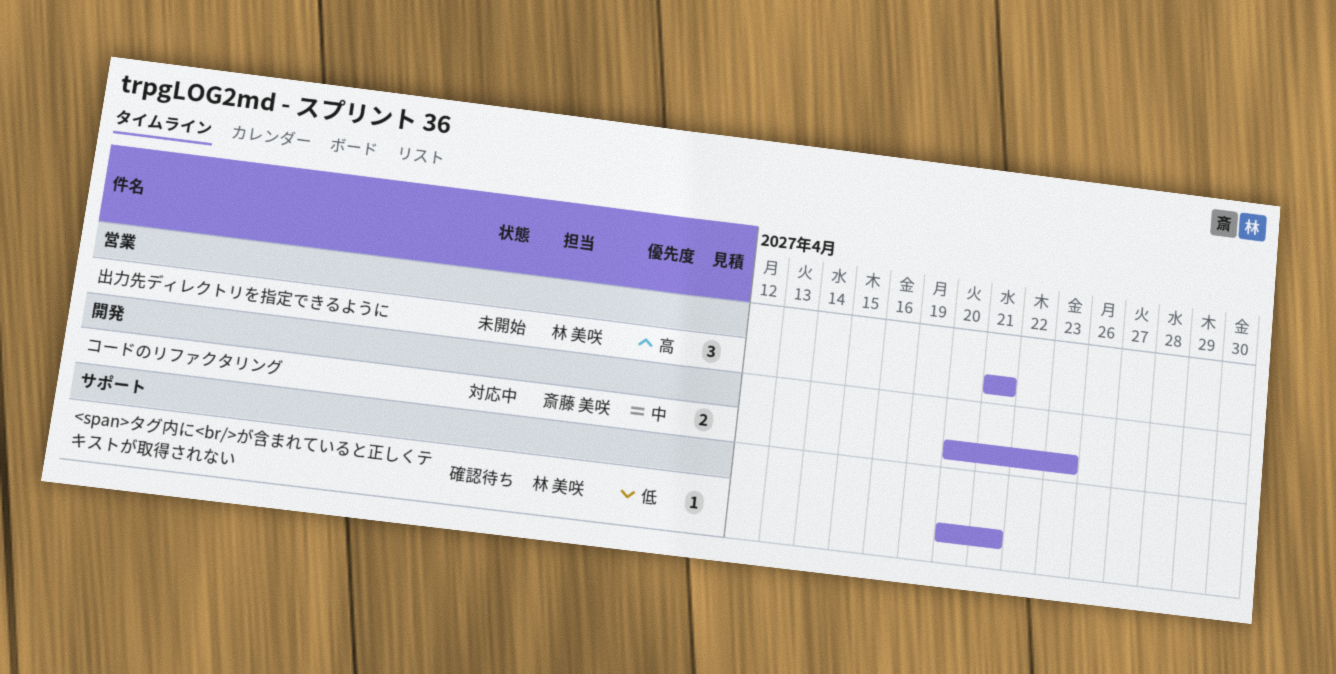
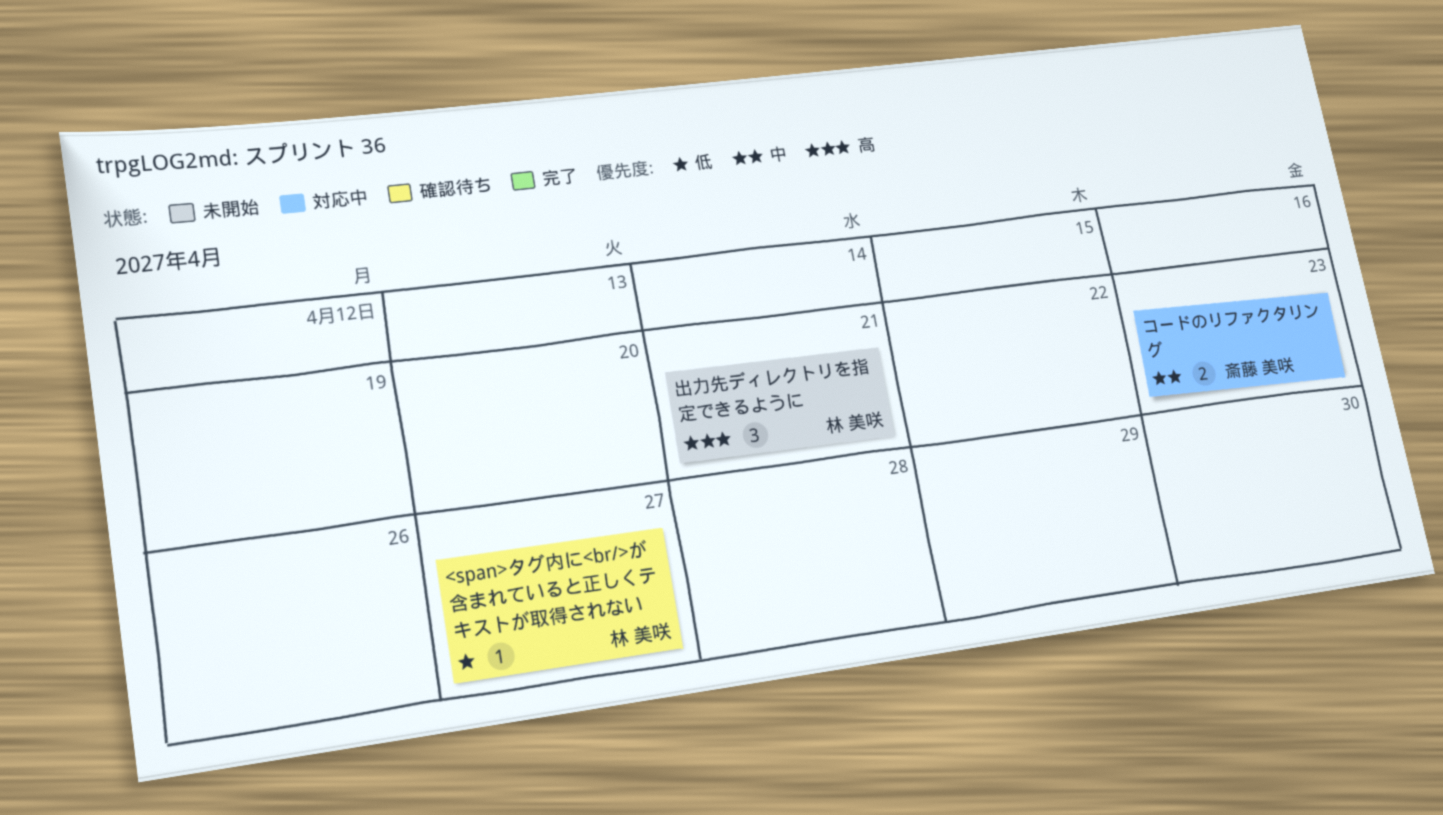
<span>タグ内に<br/>が含まれていると正しくテキストが取得されない, due: Apr 21 -> Apr 27

